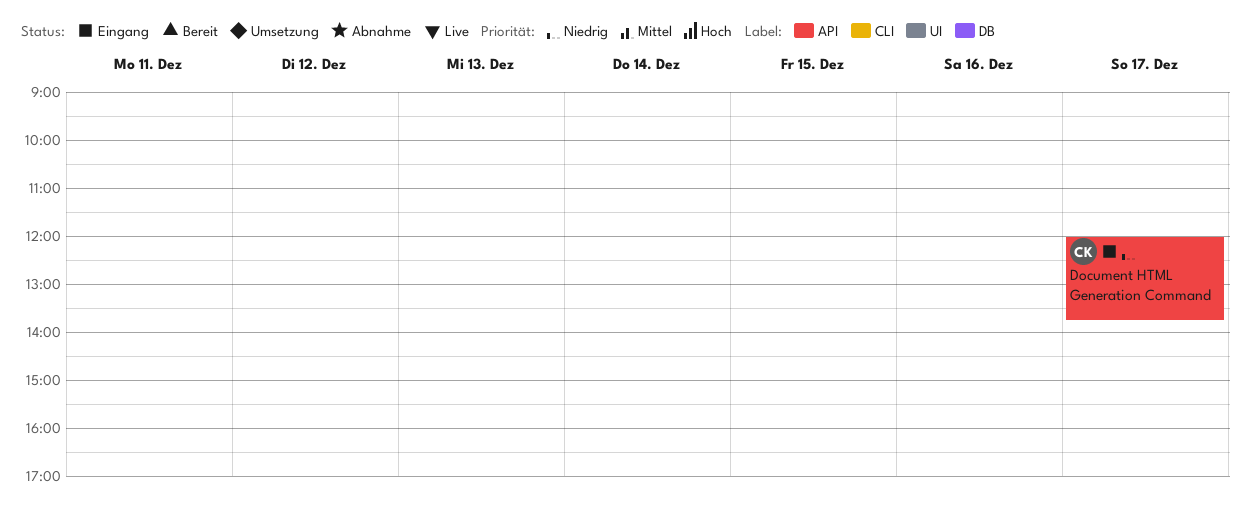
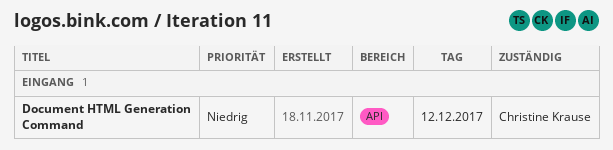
Document HTML Generation Command, day: Dec 17 -> Dec 12

